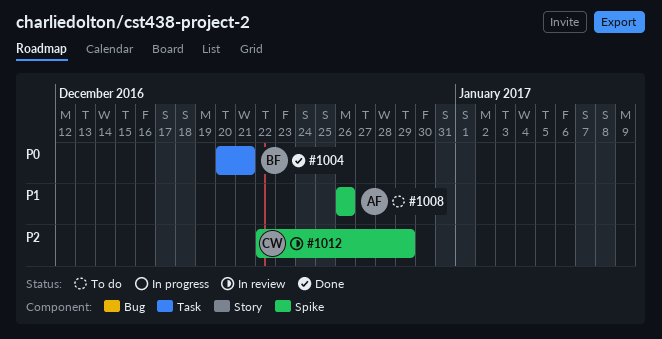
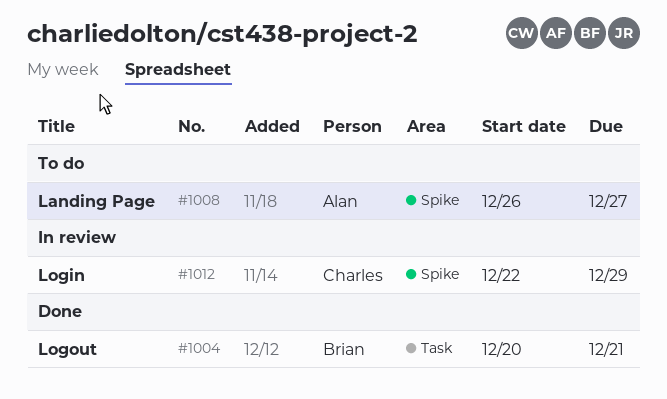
#1008, due: Dec 26 -> Dec 27

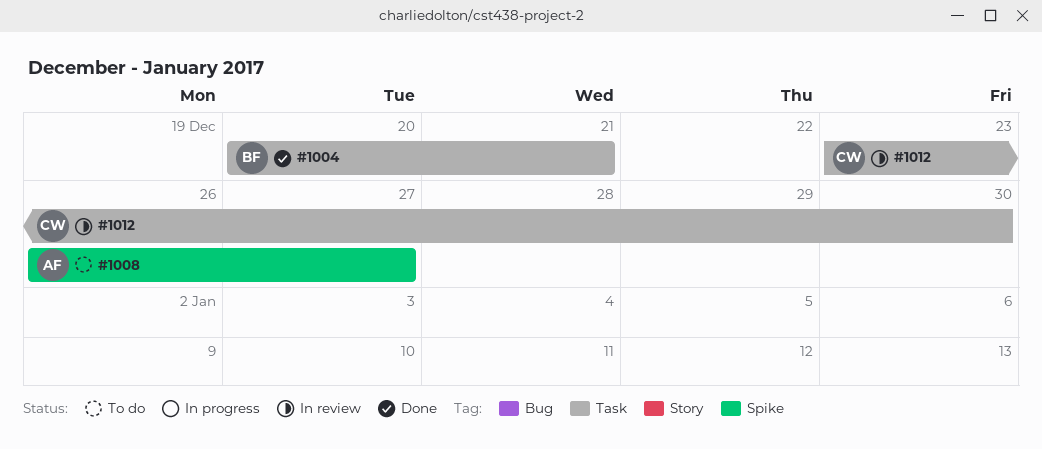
#1012, label: Spike -> Task
#1012, start: Dec 22 -> Dec 23
#1012, due: Dec 29 -> Dec 30

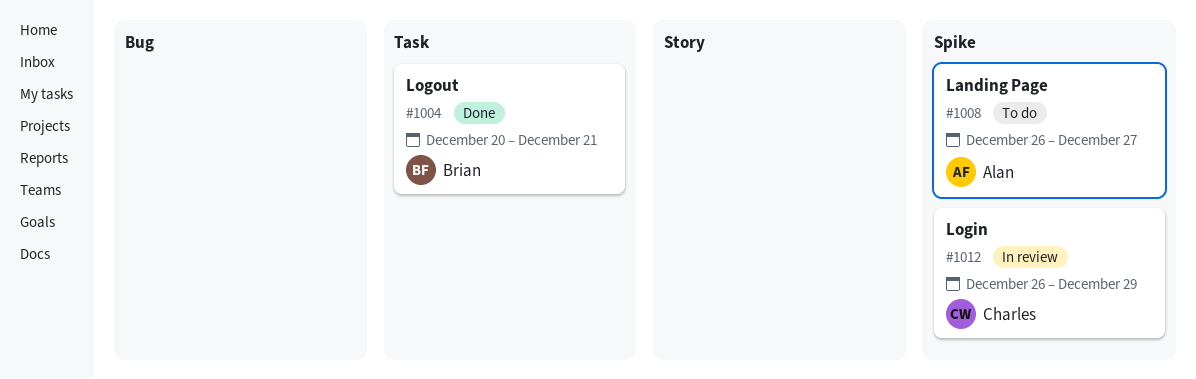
#1012, label: Task -> Spike
#1012, start: Dec 23 -> Dec 26
#1012, due: Dec 30 -> Dec 29

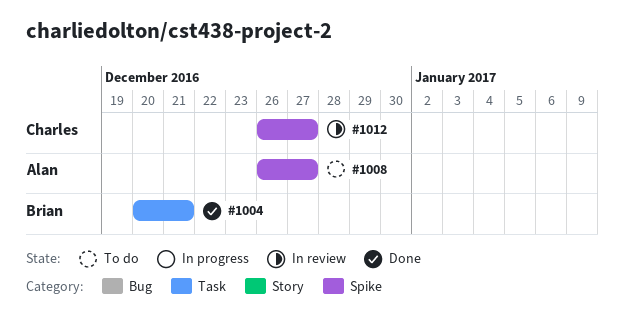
#1012, due: Dec 29 -> Dec 27

